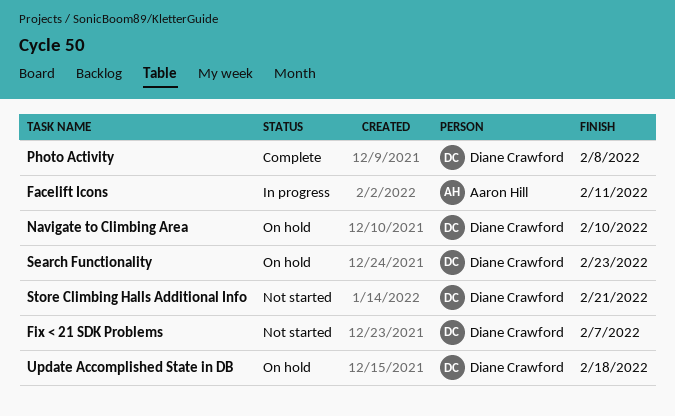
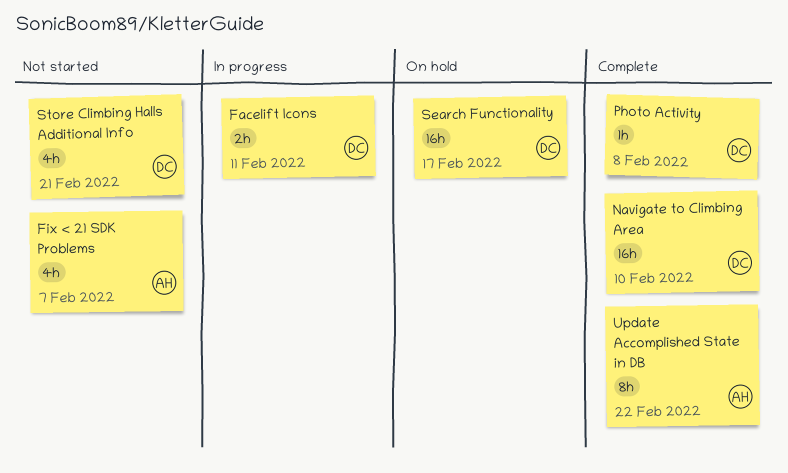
Facelift Icons, owner: Aaron Hill -> Diane Crawford
Fix < 21 SDK Problems, owner: Diane Crawford -> Aaron Hill
Navigate to Climbing Area, status: On hold -> Complete
Search Functionality, due: Feb 23 -> Feb 17
Update Accomplished State in DB, status: On hold -> Complete
Update Accomplished State in DB, owner: Diane Crawford -> Aaron Hill
Update Accomplished State in DB, due: Feb 18 -> Feb 22

